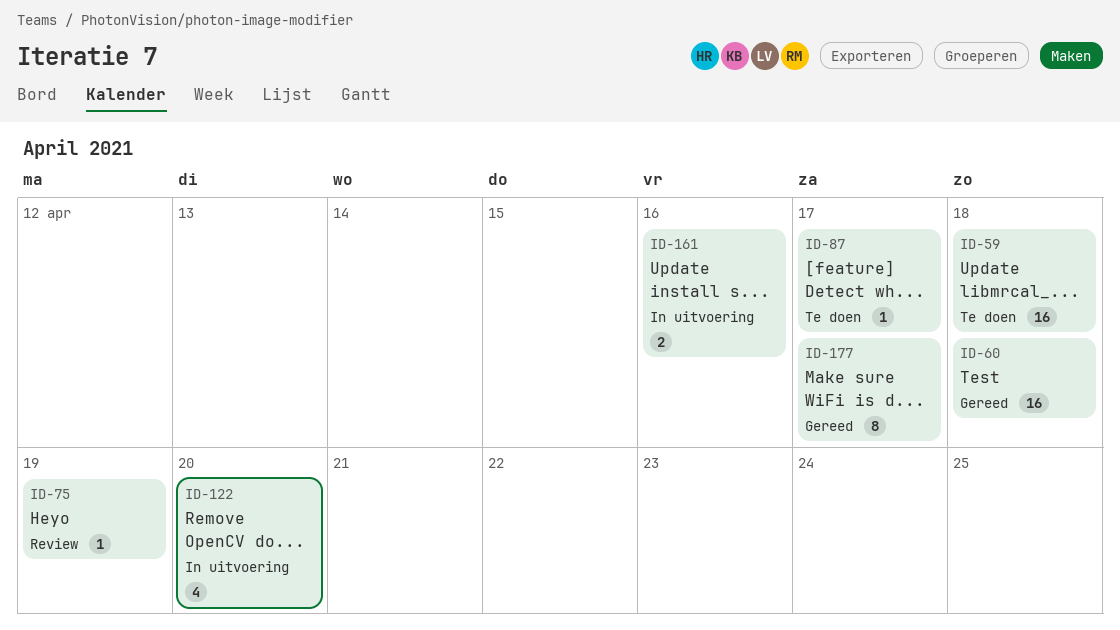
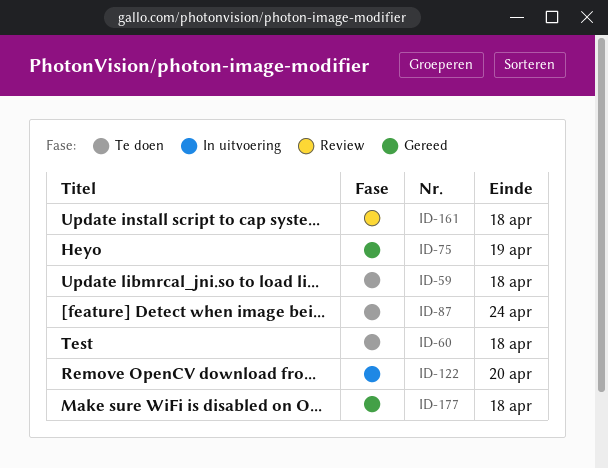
ID-60, status: Gereed -> Te doen
ID-75, status: Review -> Gereed
ID-87, due: Apr 17 -> Apr 24
ID-161, status: In uitvoering -> Review
ID-161, due: Apr 16 -> Apr 18
ID-177, due: Apr 17 -> Apr 18

